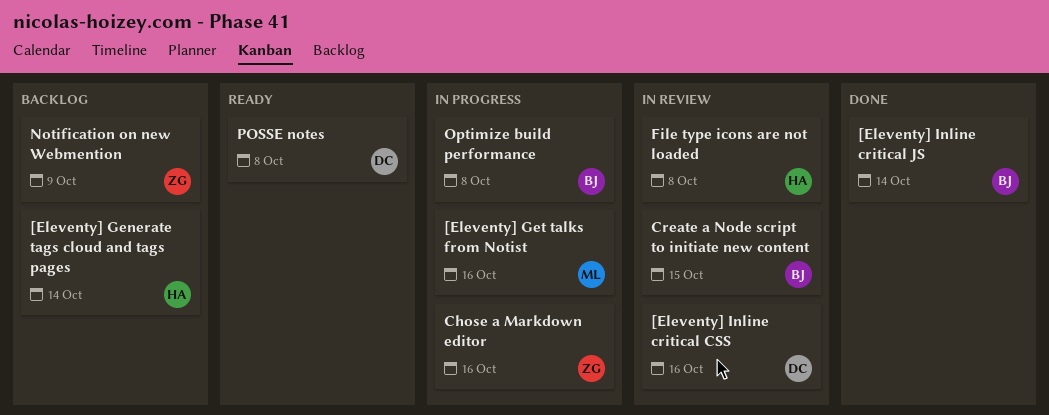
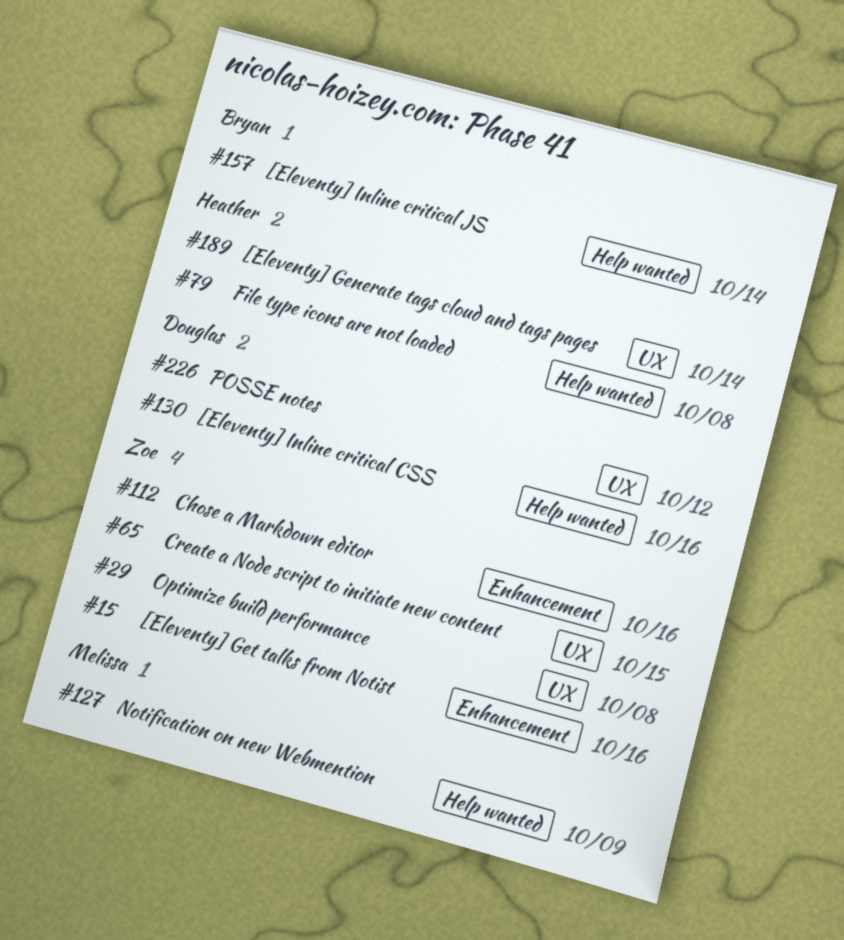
[Eleventy] Get talks from Notist, owner: Melissa -> Zoe
Create a Node script to initiate new content, owner: Bryan -> Zoe
Notification on new Webmention, owner: Zoe -> Melissa
Optimize build performance, owner: Bryan -> Zoe
POSSE notes, due: Oct 8 -> Oct 12

